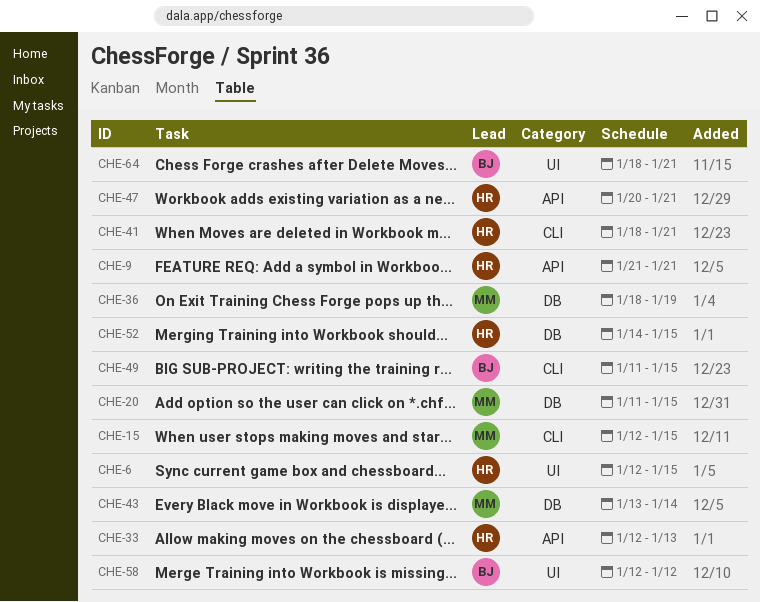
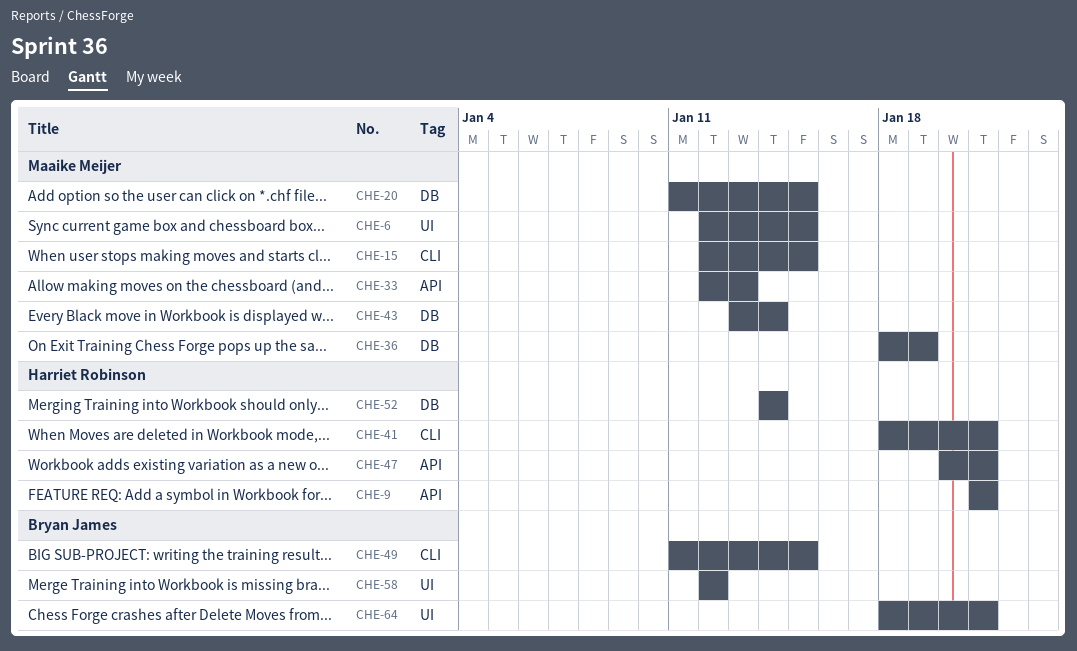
CHE-6, owner: Harriet Robinson -> Maaike Meijer
CHE-33, owner: Harriet Robinson -> Maaike Meijer
CHE-52, due: Jan 15 -> Jan 14

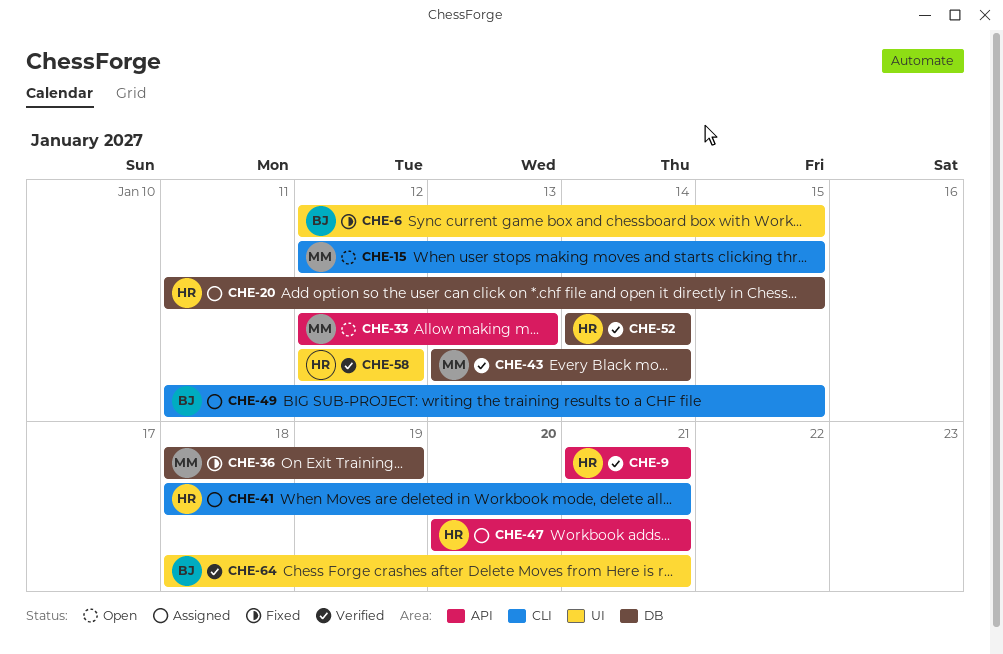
CHE-6, owner: Maaike Meijer -> Bryan James
CHE-20, owner: Maaike Meijer -> Harriet Robinson
CHE-58, owner: Bryan James -> Harriet Robinson

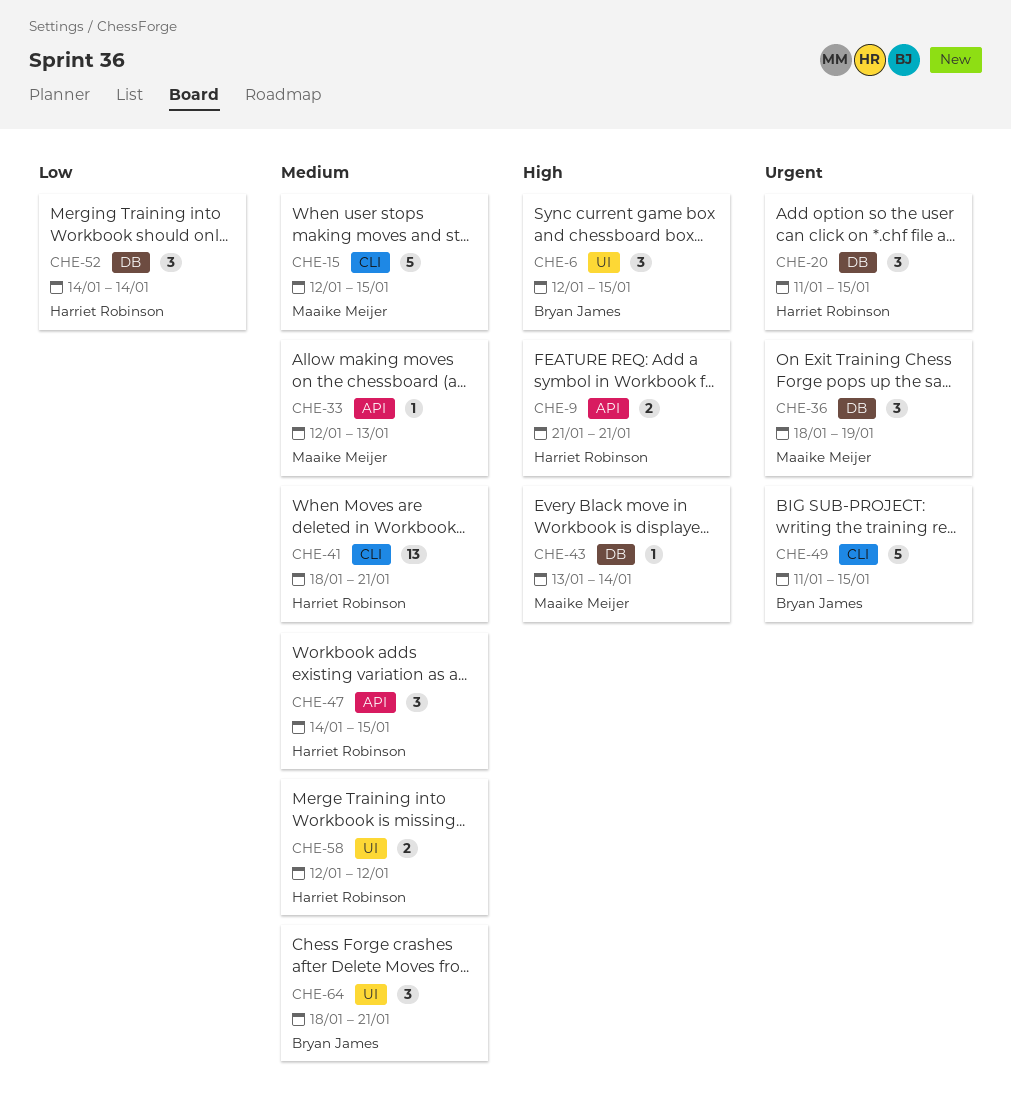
CHE-47, start: Jan 20 -> Jan 14
CHE-47, due: Jan 21 -> Jan 15

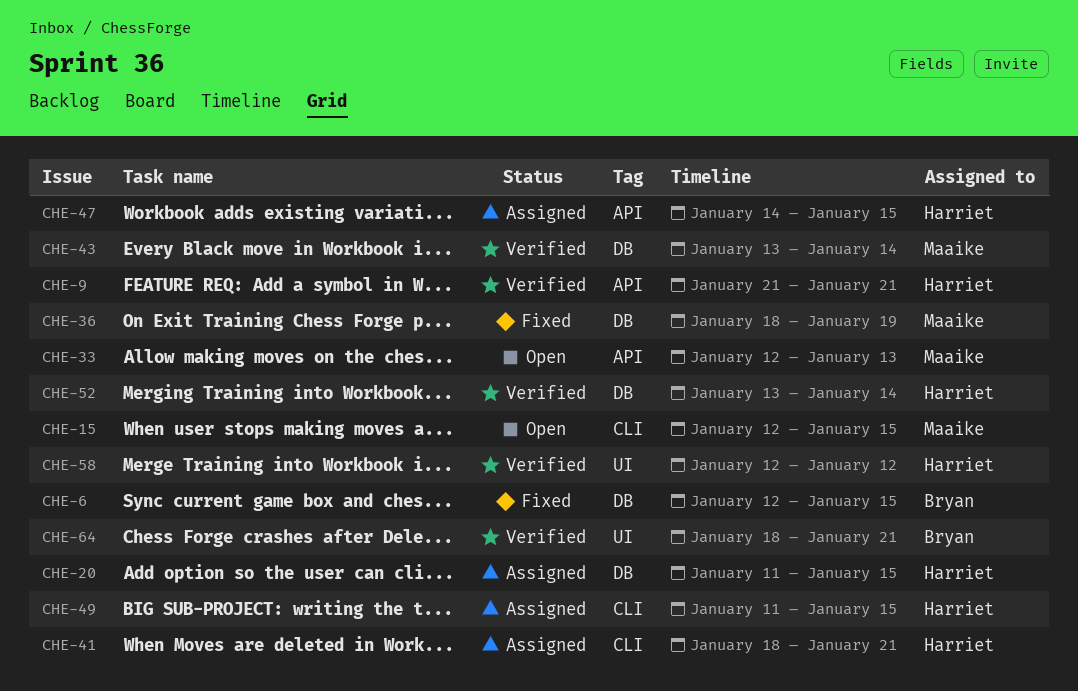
CHE-6, label: UI -> DB
CHE-49, owner: Bryan James -> Harriet Robinson
CHE-52, start: Jan 14 -> Jan 13

